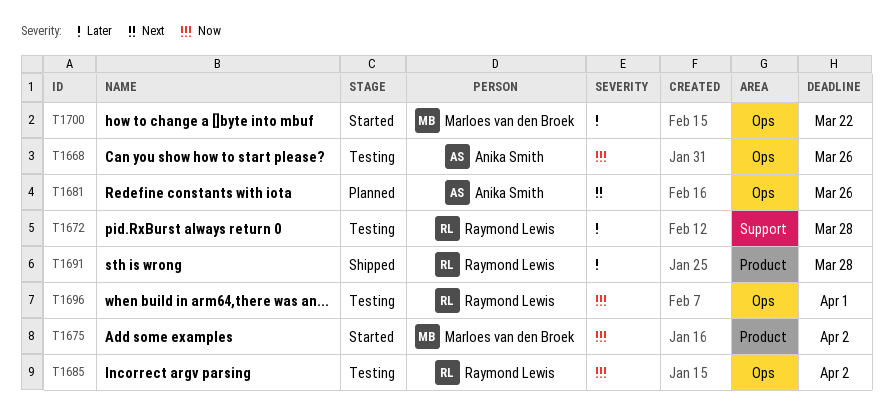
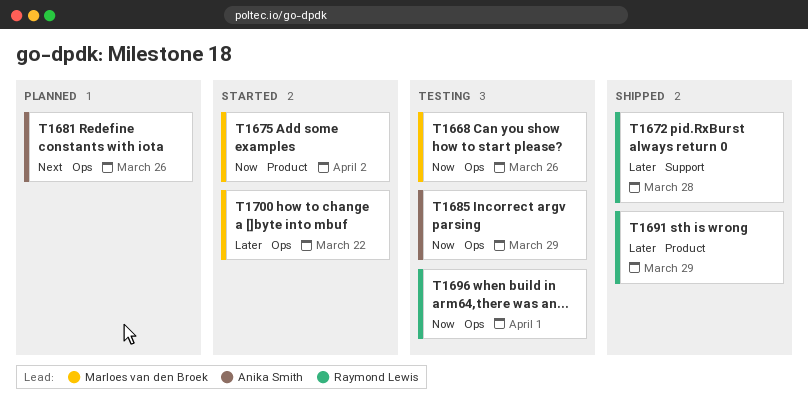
T1668, owner: Anika Smith -> Marloes van den Broek
T1672, status: Testing -> Shipped
T1685, owner: Raymond Lewis -> Anika Smith
T1685, due: Apr 2 -> Mar 29
T1691, due: Mar 28 -> Mar 29

